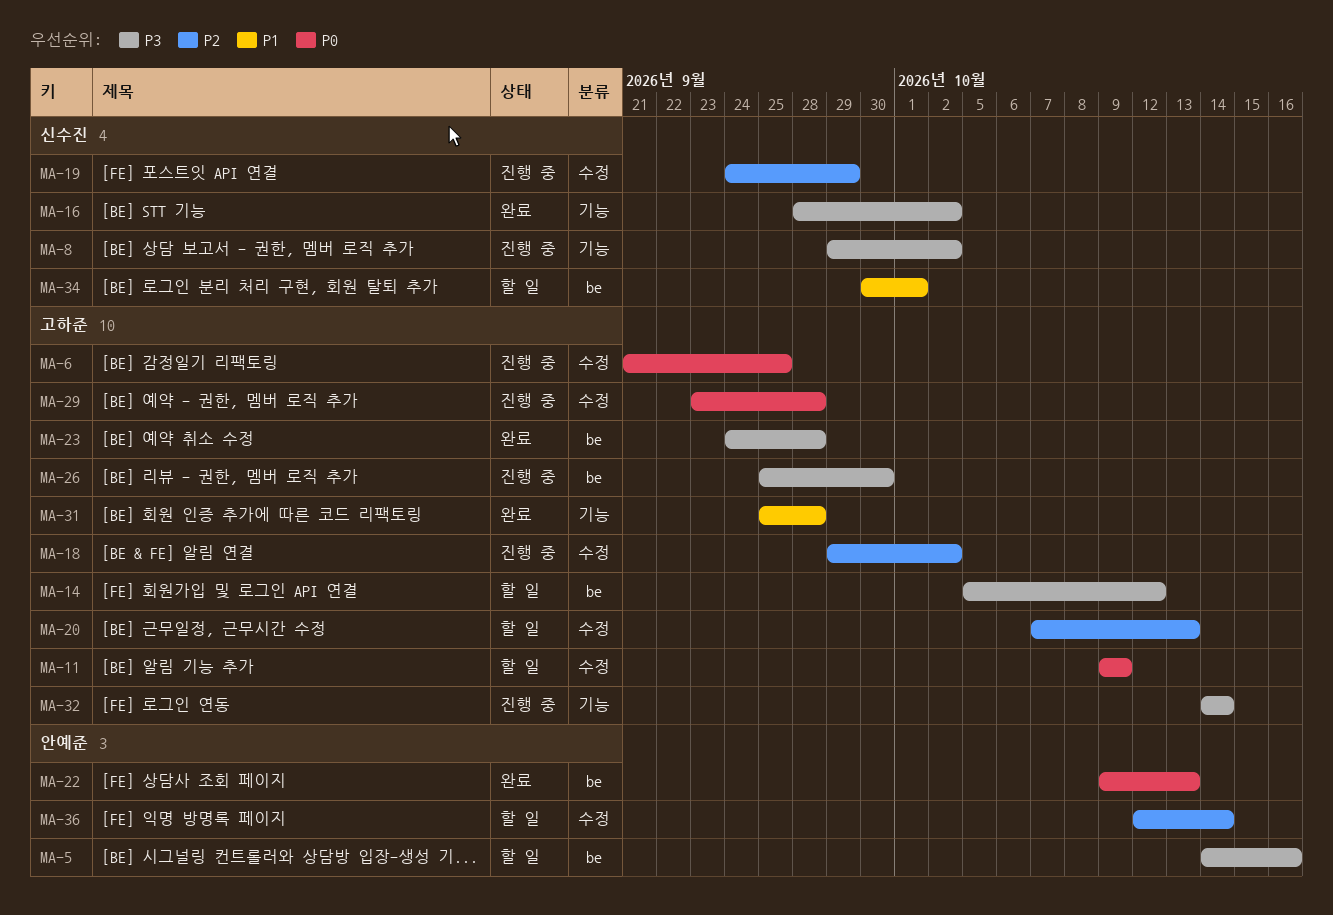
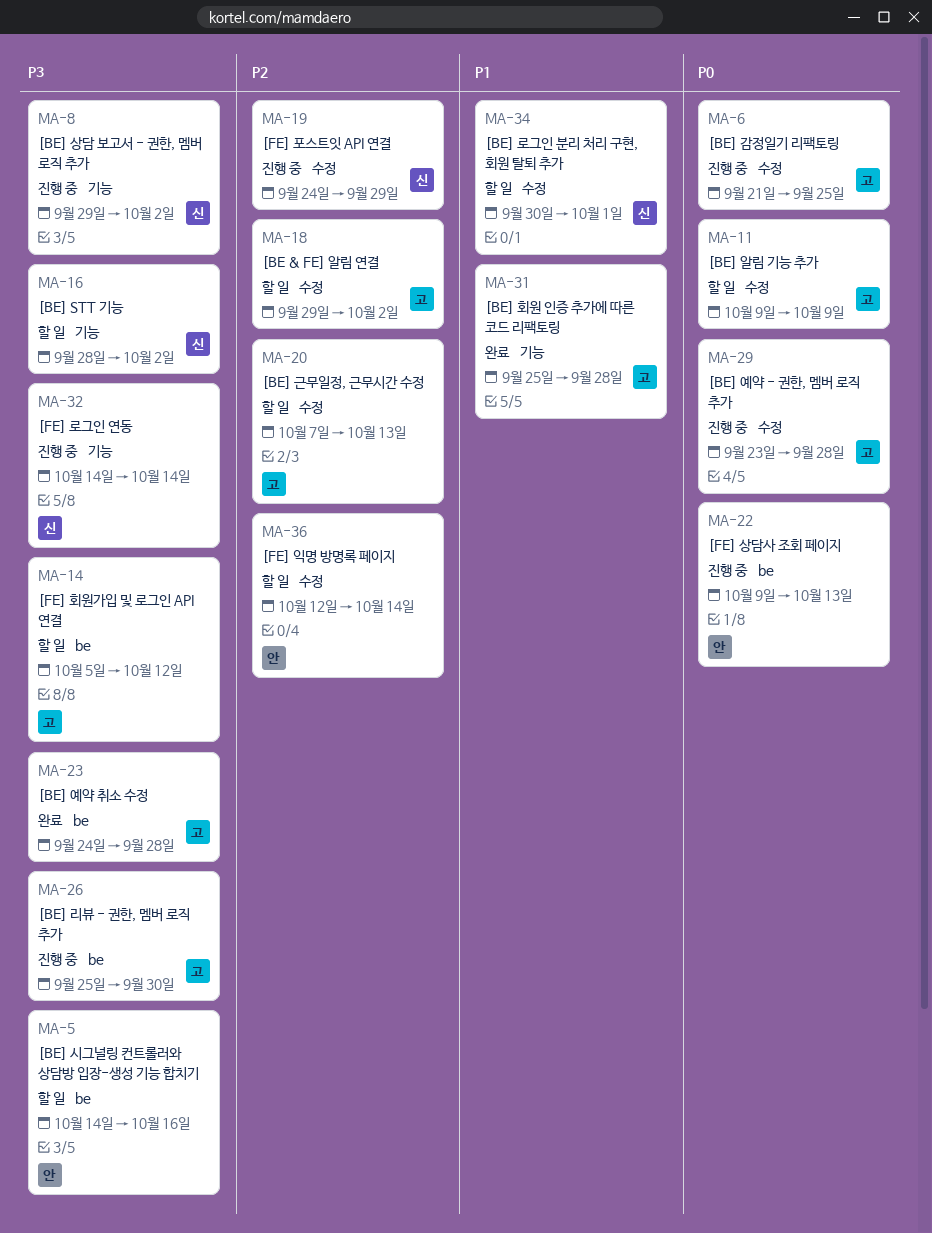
MA-16, status: 완료 -> 할 일
MA-18, status: 진행 중 -> 할 일
MA-22, status: 완료 -> 진행 중
MA-32, owner: 고하준 -> 신수진
MA-34, label: be -> 수정

